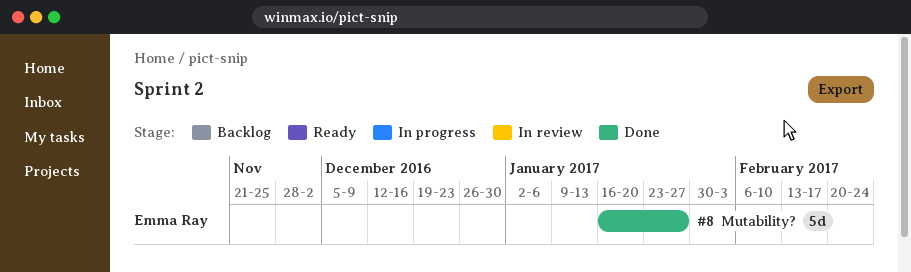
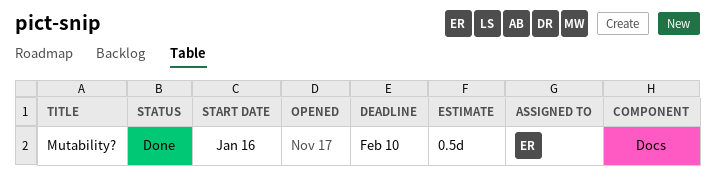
Mutability?, estimate: 5d -> 0.5d
Mutability?, due: Jan 27 -> Feb 10

